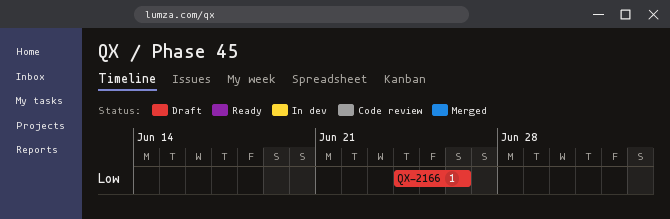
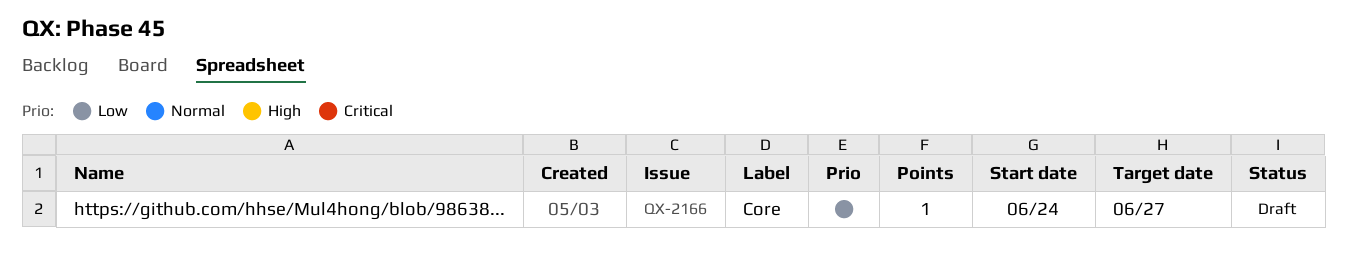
QX-2166, due: Jun 26 -> Jun 27

